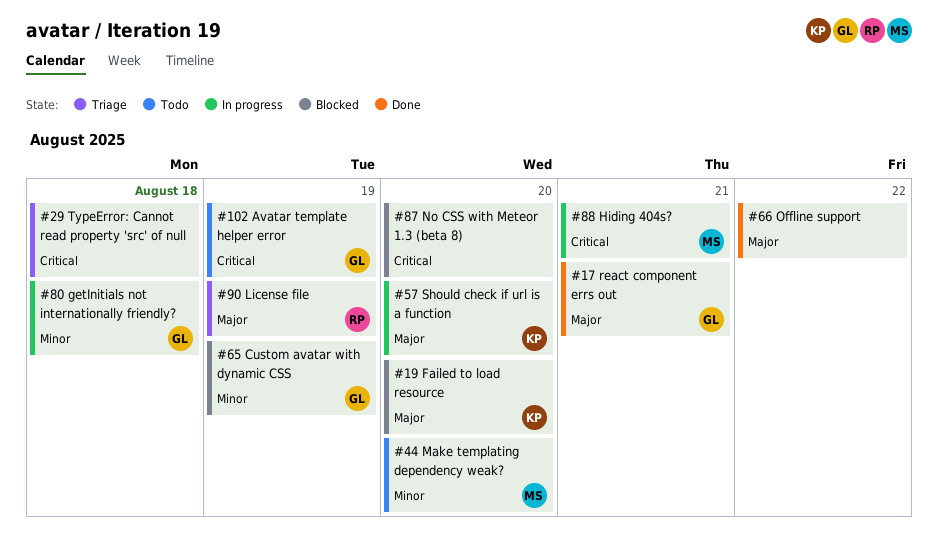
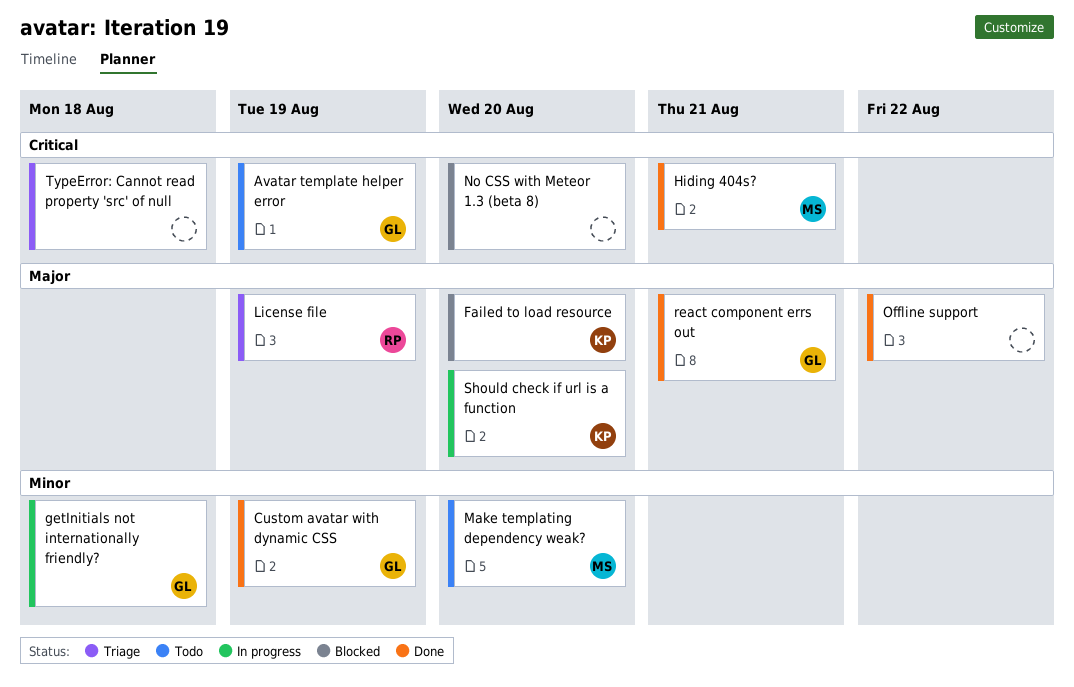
Custom avatar with dynamic CSS, status: Blocked -> Done
Hiding 404s?, status: In progress -> Done

